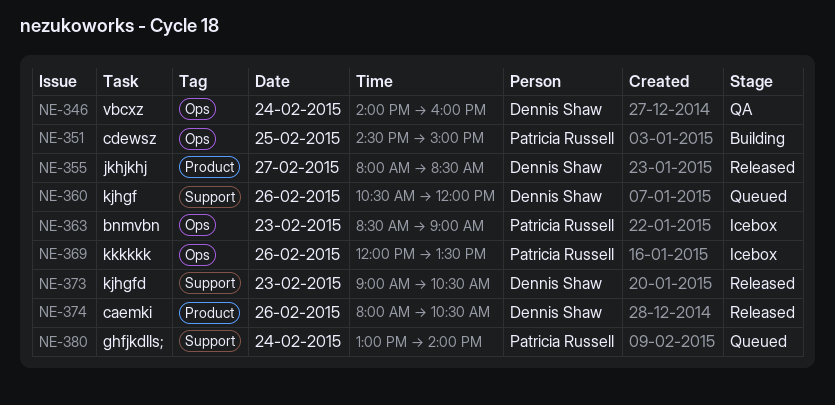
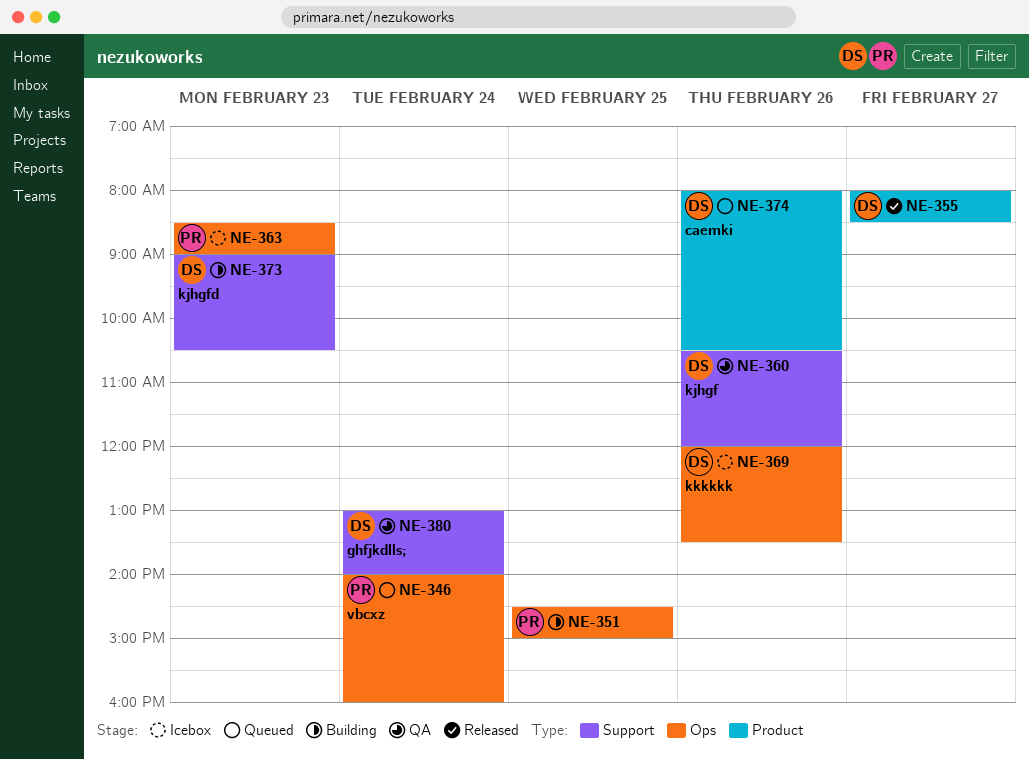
NE-346, status: QA -> Queued
NE-346, owner: Dennis Shaw -> Patricia Russell
NE-360, status: Queued -> QA
NE-369, owner: Patricia Russell -> Dennis Shaw
NE-373, status: Released -> Building
NE-374, status: Released -> Queued
NE-380, status: Queued -> QA
NE-380, owner: Patricia Russell -> Dennis Shaw

